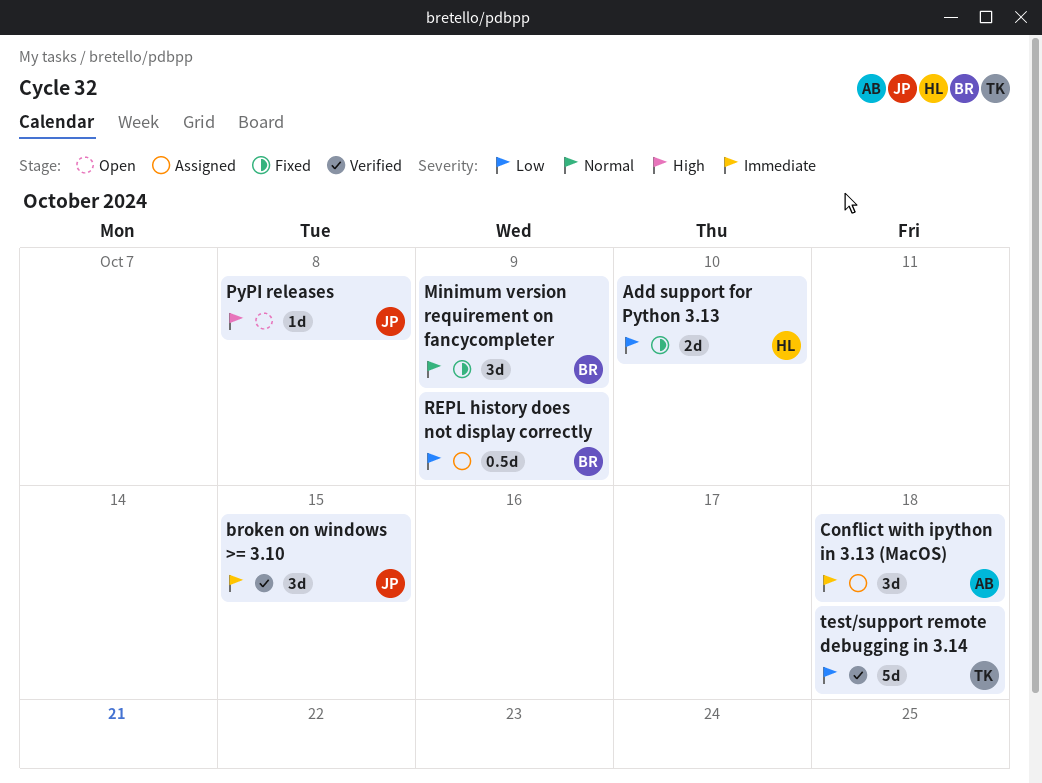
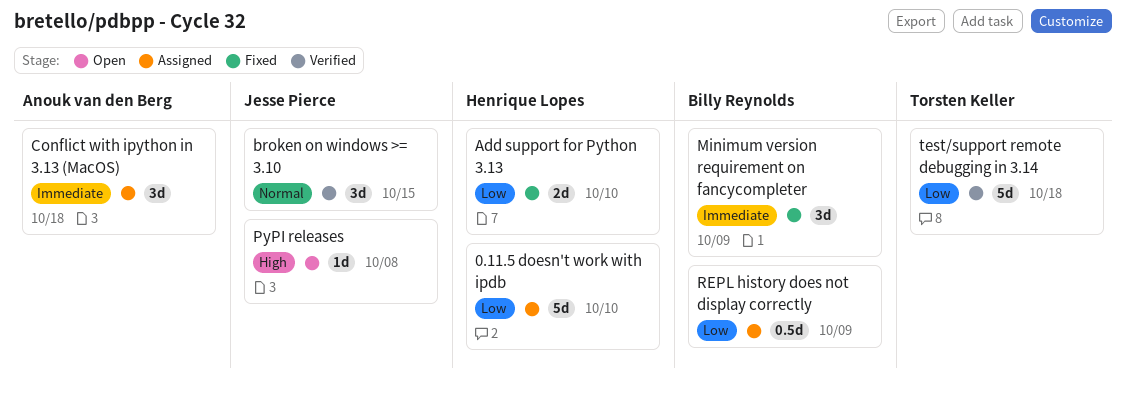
0.11.5 doesn't work with ipdb: none -> present
broken on windows >= 3.10, priority: Immediate -> Normal
Minimum version requirement on fancycompleter, priority: Normal -> Immediate

